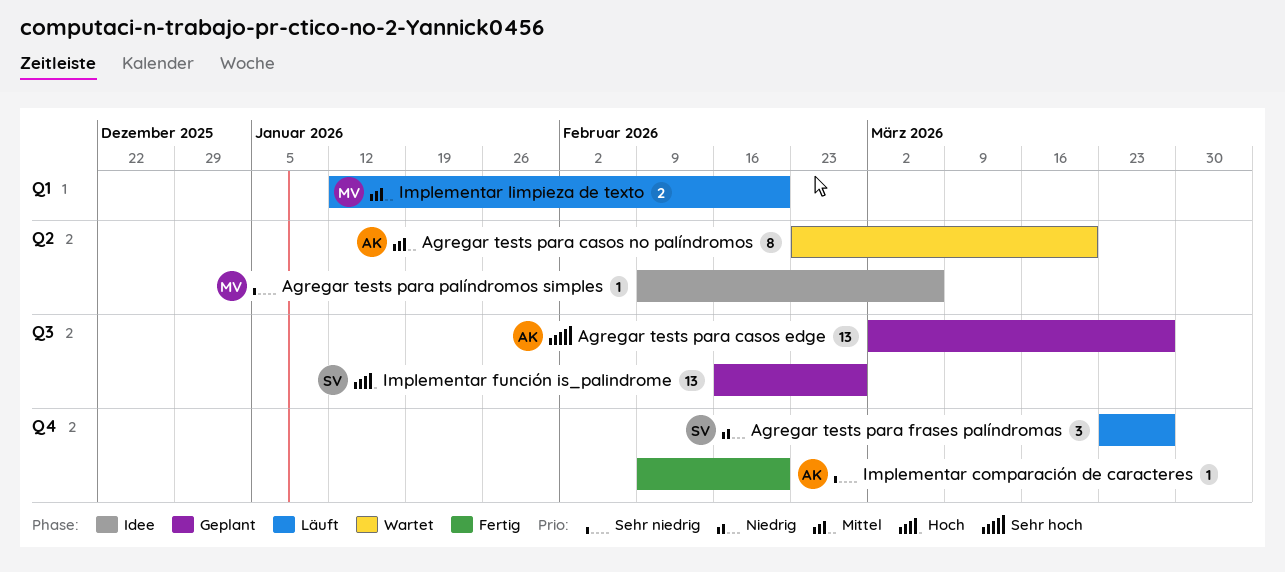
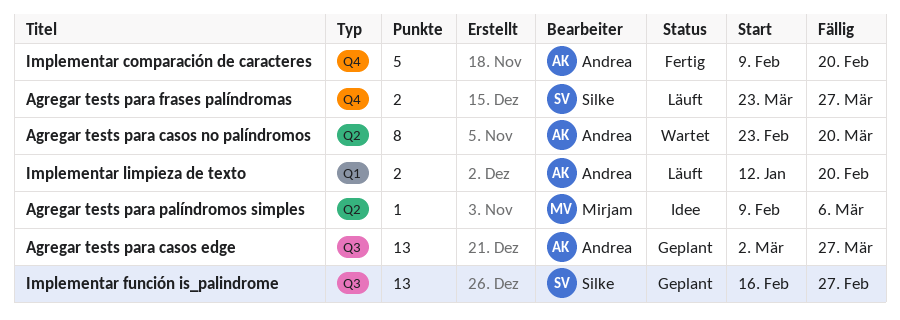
Agregar tests para frases palíndromas, estimate: 3 -> 2
Implementar comparación de caracteres, estimate: 1 -> 5
Implementar limpieza de texto, owner: Mirjam -> Andrea

